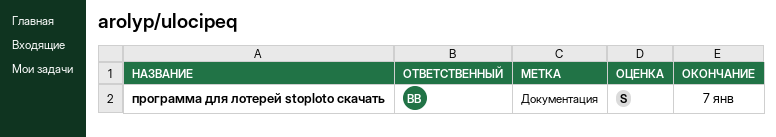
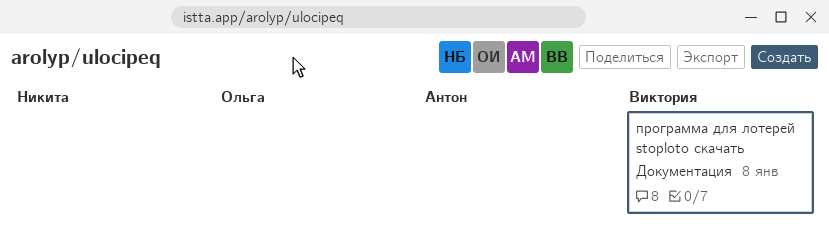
программа для лотерей stoploto скачать, due: Jan 7 -> Jan 8

